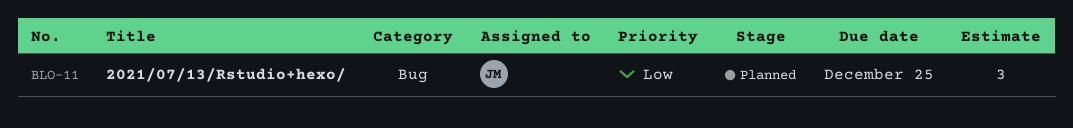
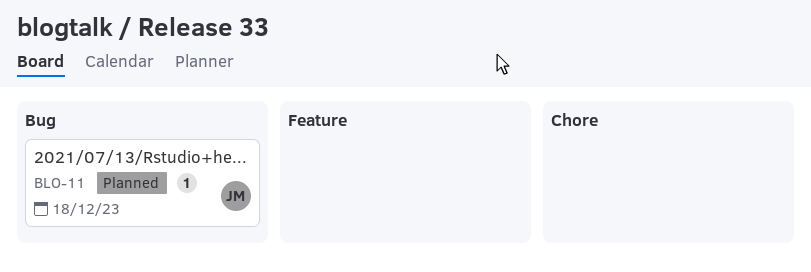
BLO-11, estimate: 3 -> 1
BLO-11, due: Dec 25 -> Dec 18

